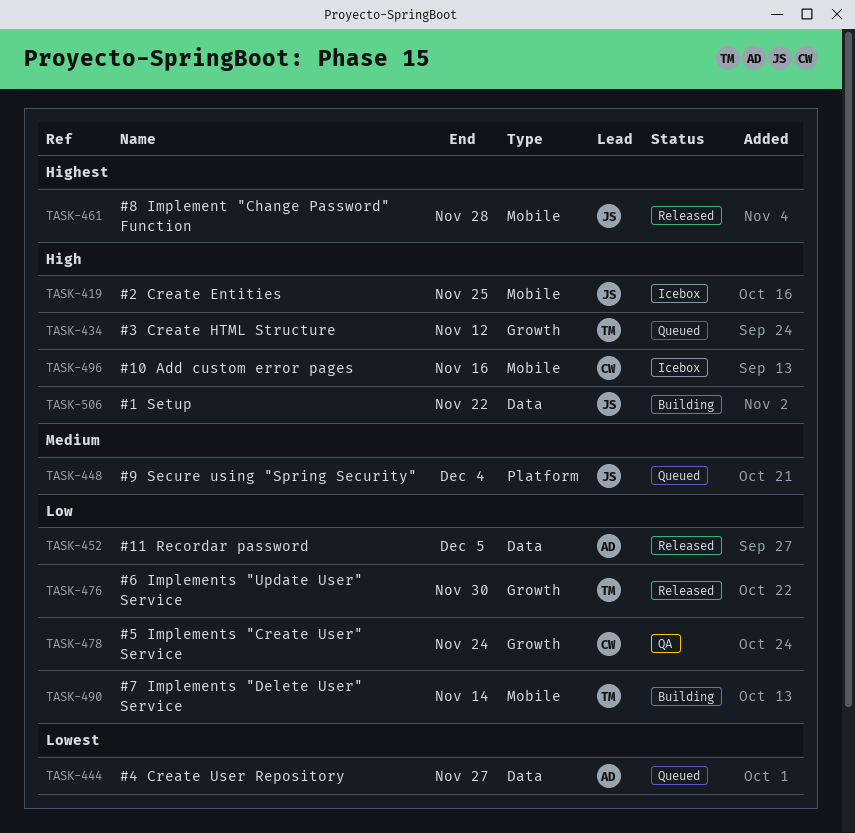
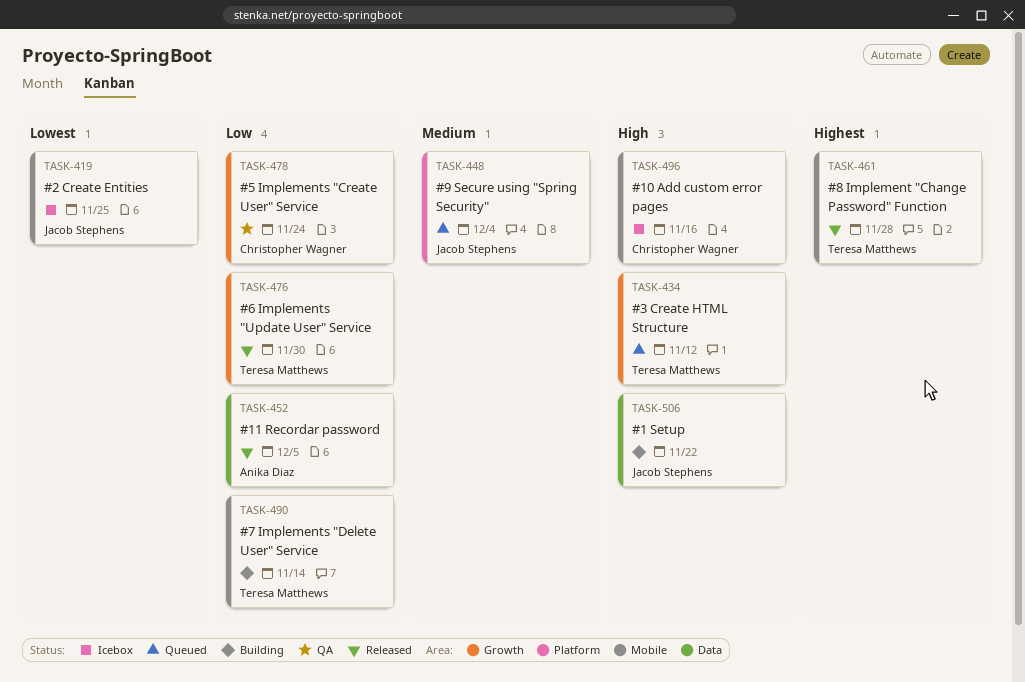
TASK-419, priority: High -> Lowest
TASK-444: present -> none
TASK-461, owner: Jacob Stephens -> Teresa Matthews

